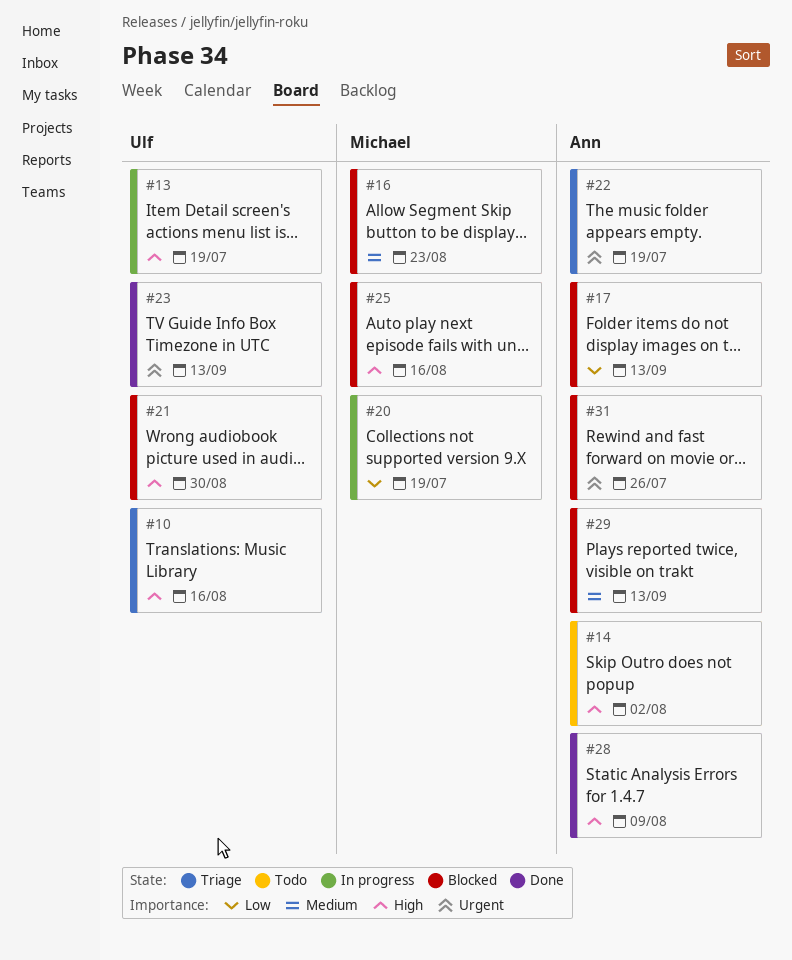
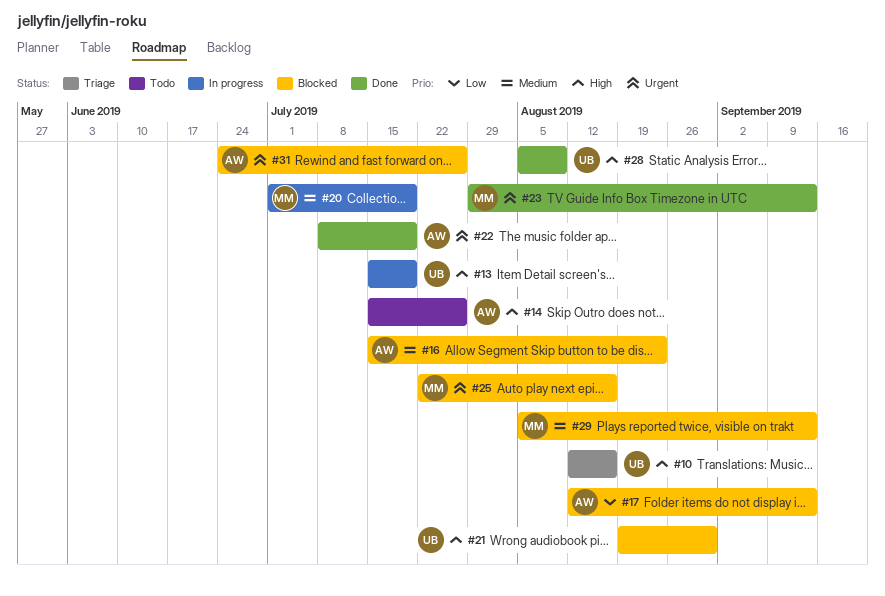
#14, due: Aug 2 -> Jul 26
#16, owner: Michael -> Ann
#20, priority: Low -> Medium
#22, status: Triage -> Done
#23, owner: Ulf -> Michael
#25, priority: High -> Urgent
#28, owner: Ann -> Ulf
#29, owner: Ann -> Michael

